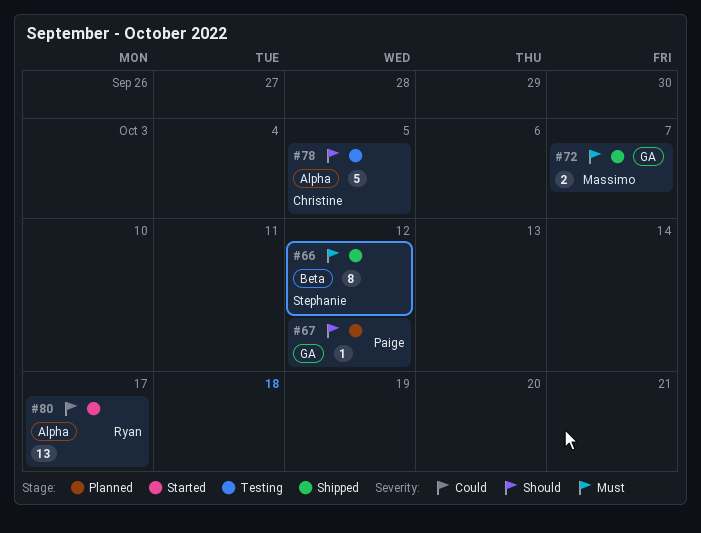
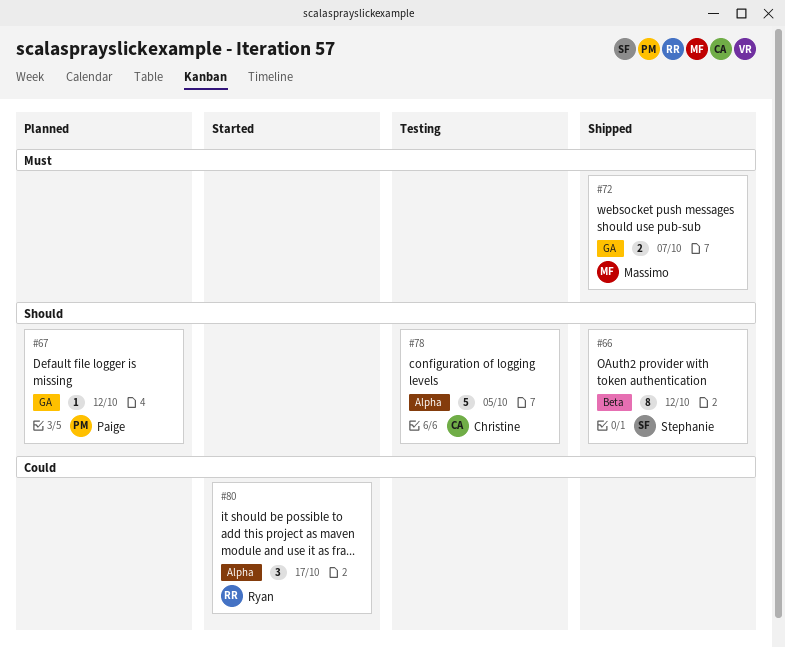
#66, priority: Must -> Should
#80, estimate: 13 -> 3

